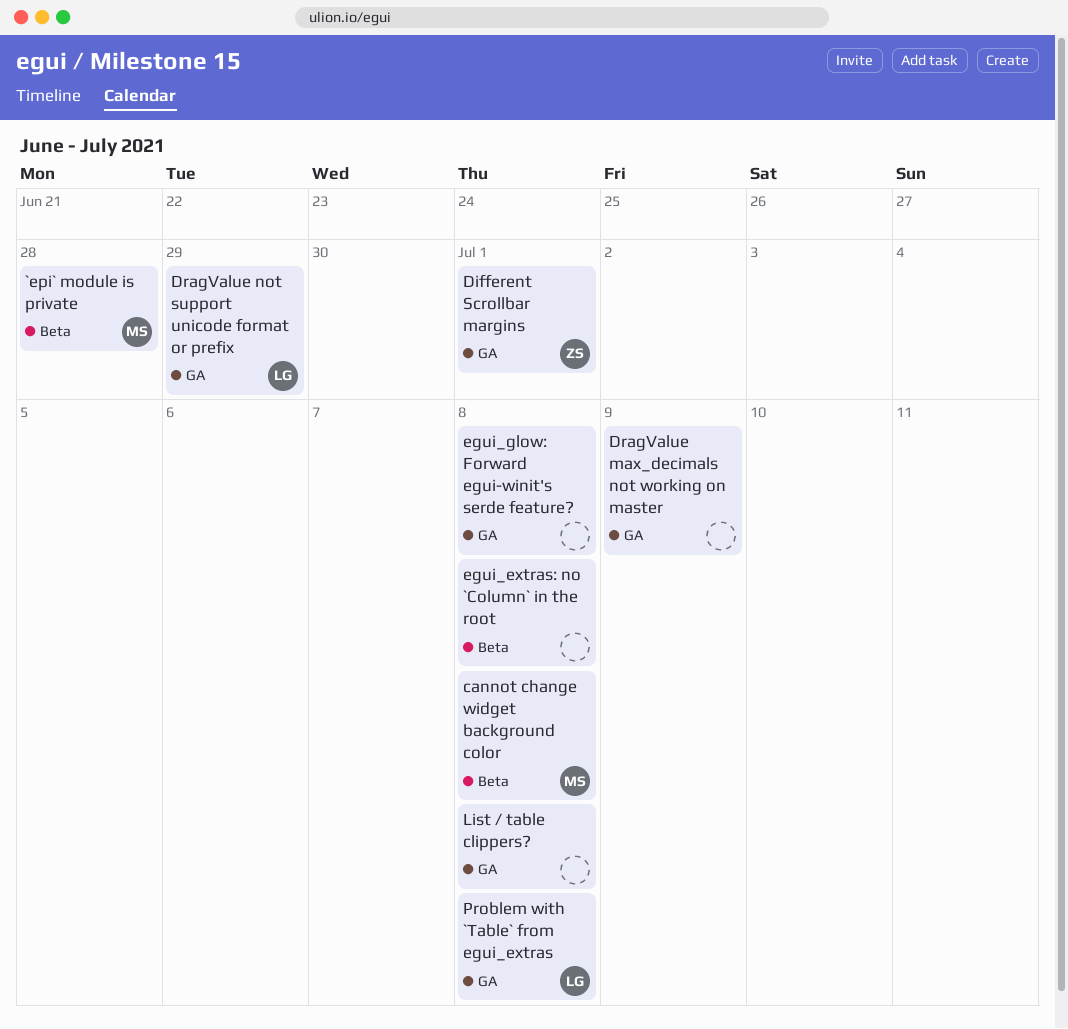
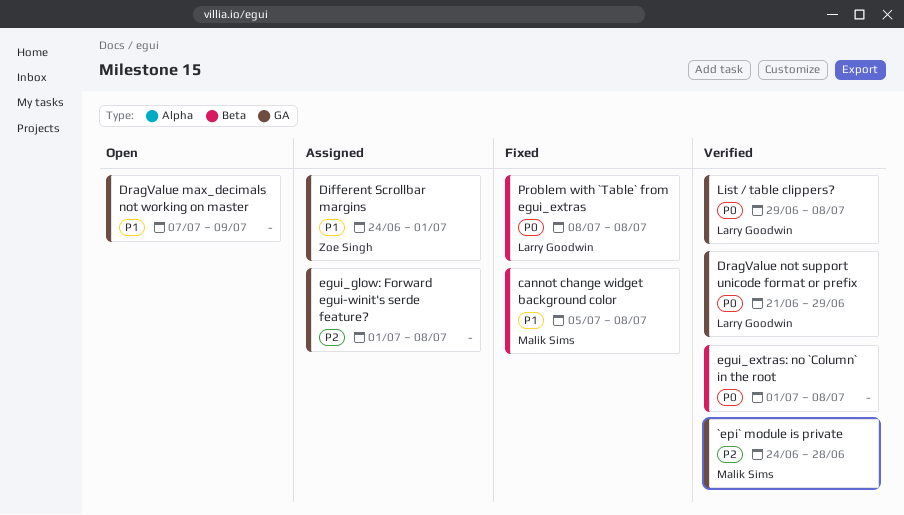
`epi` module is private, label: Beta -> GA
List / table clippers?, owner: none -> Larry Goodwin
Problem with `Table` from egui_extras, label: GA -> Beta

